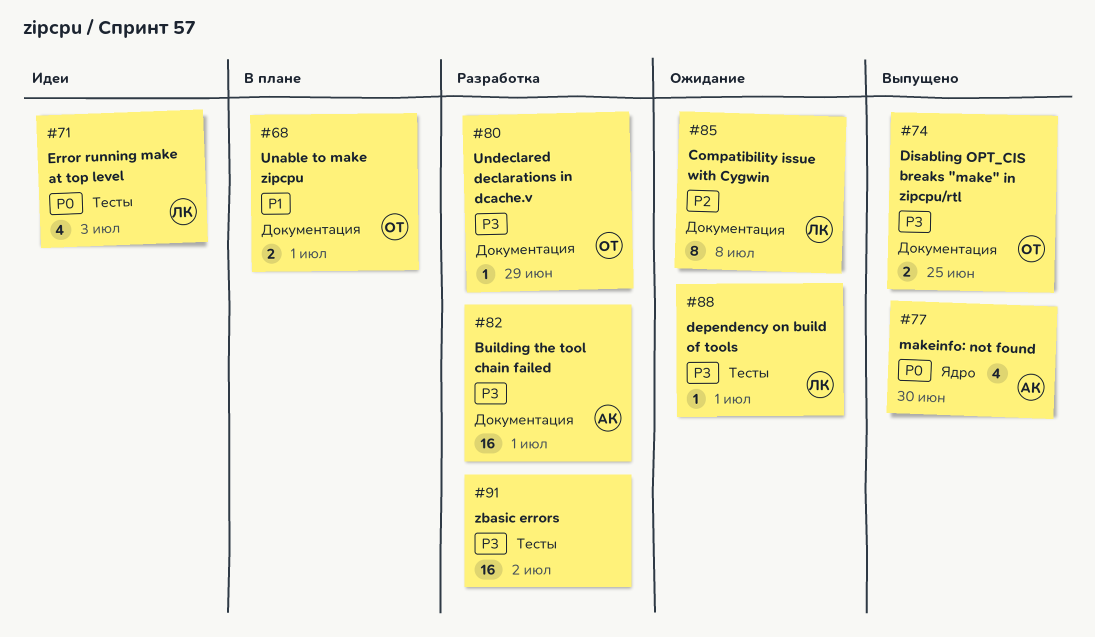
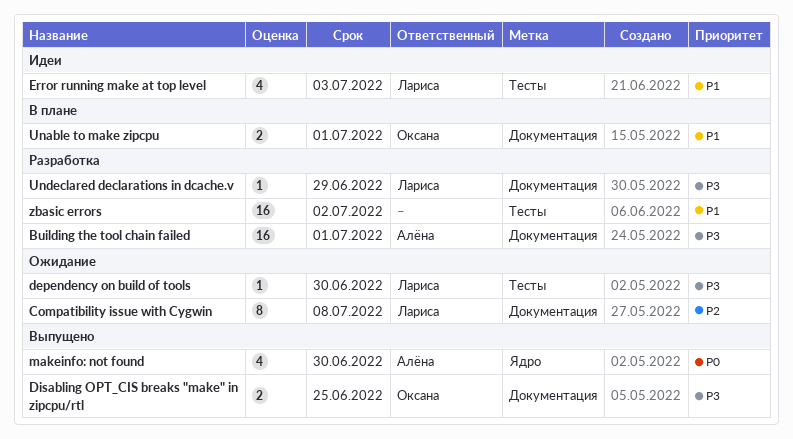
dependency on build of tools, due: Jul 1 -> Jun 30
Error running make at top level, priority: P0 -> P1
Undeclared declarations in dcache.v, owner: Оксана -> Лариса
zbasic errors, priority: P3 -> P1

